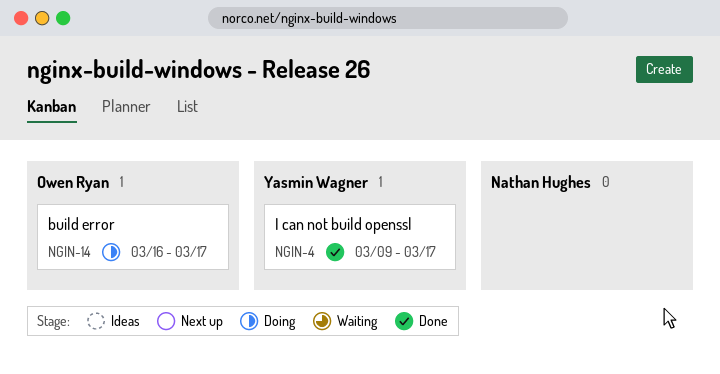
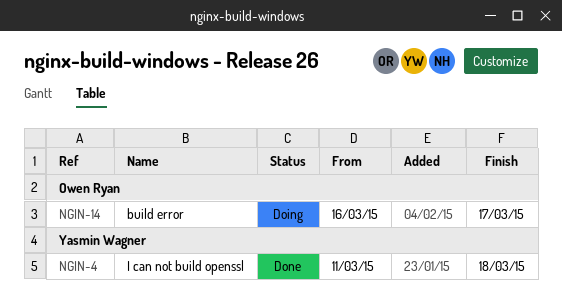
NGIN-4, start: Mar 9 -> Mar 11
NGIN-4, due: Mar 17 -> Mar 18

